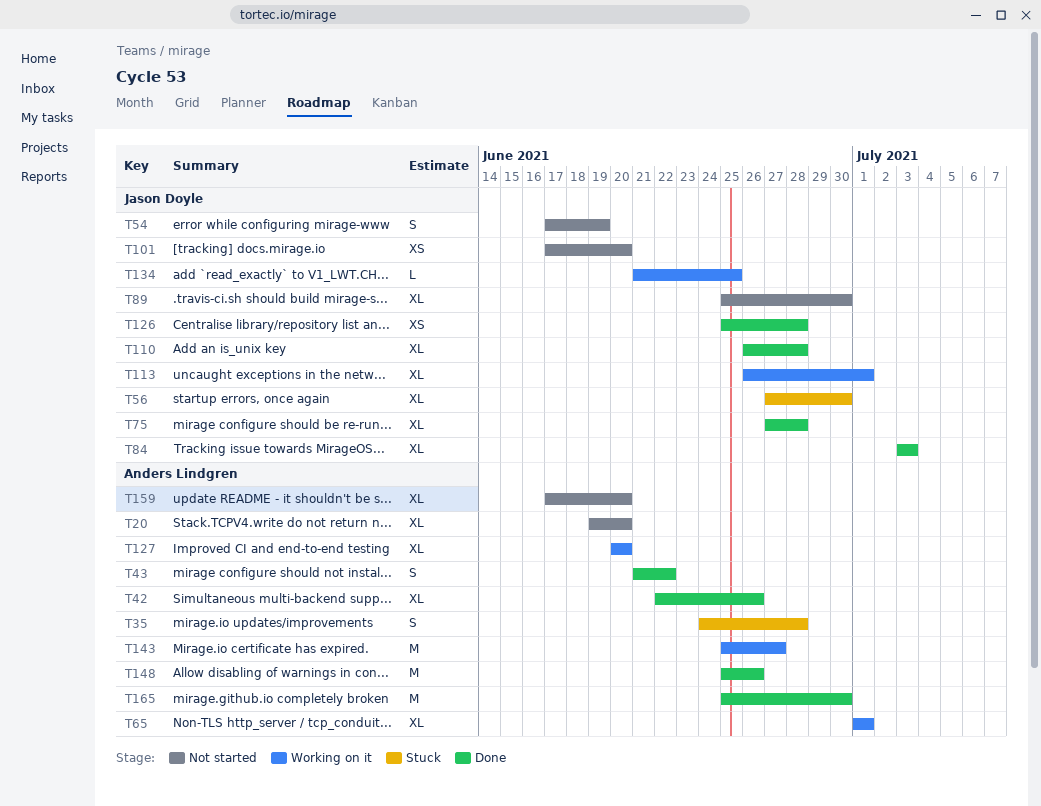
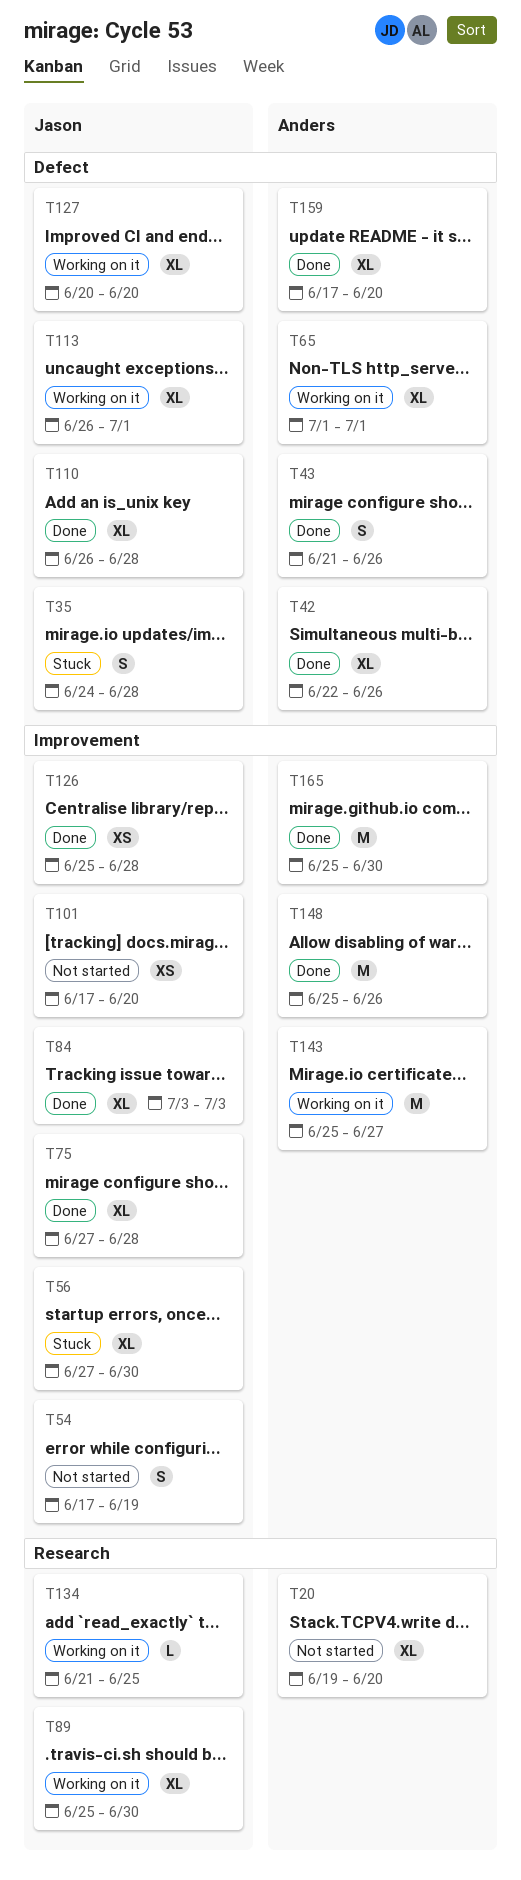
T35, owner: Anders Lindgren -> Jason Doyle
T43, due: Jun 22 -> Jun 26
T89, status: Not started -> Working on it
T127, owner: Anders Lindgren -> Jason Doyle
T159, status: Not started -> Done

